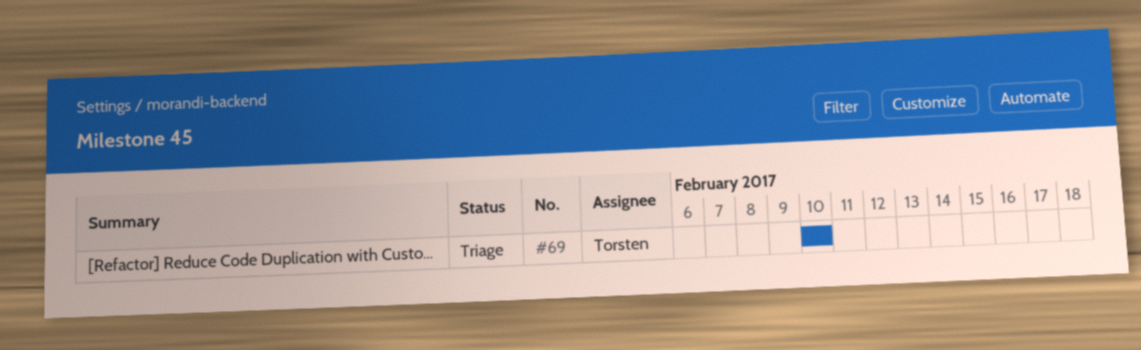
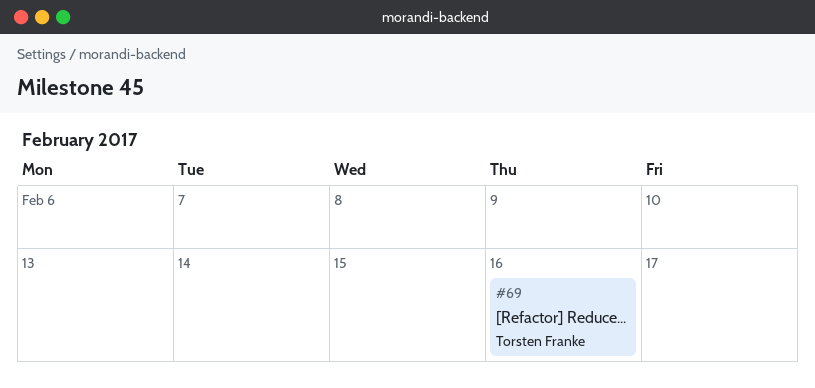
#69, due: Feb 10 -> Feb 16

